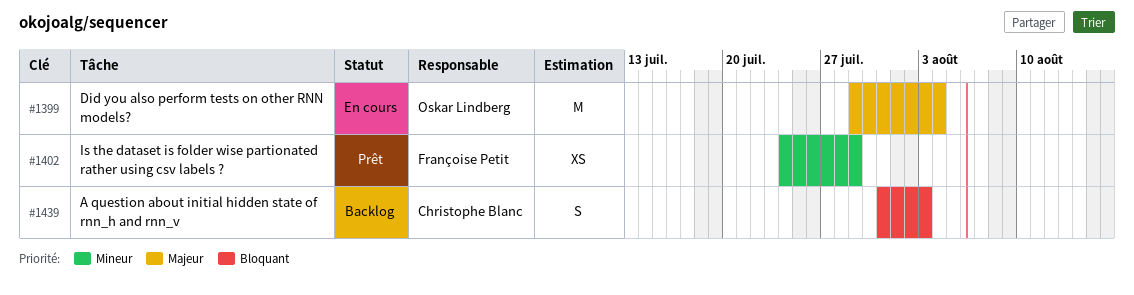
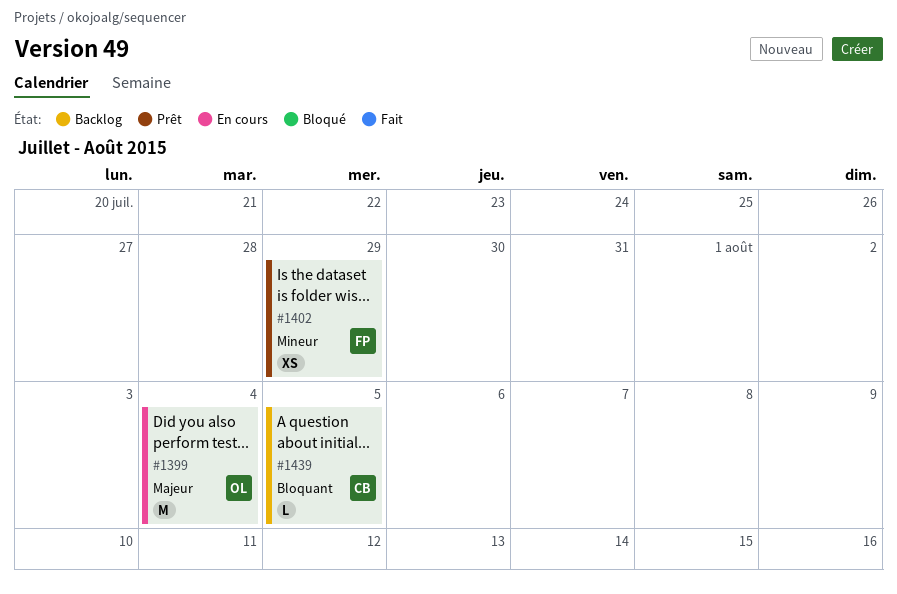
#1439, estimate: S -> L
#1439, due: Aug 3 -> Aug 5

